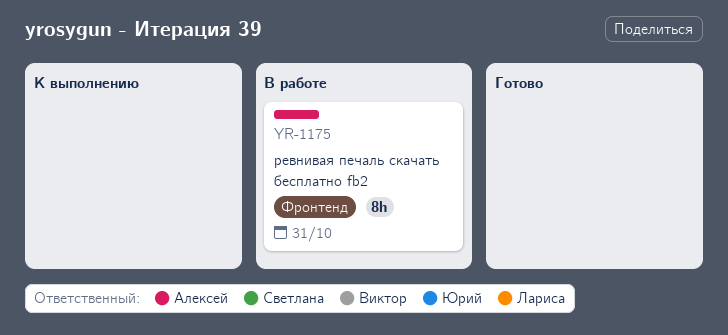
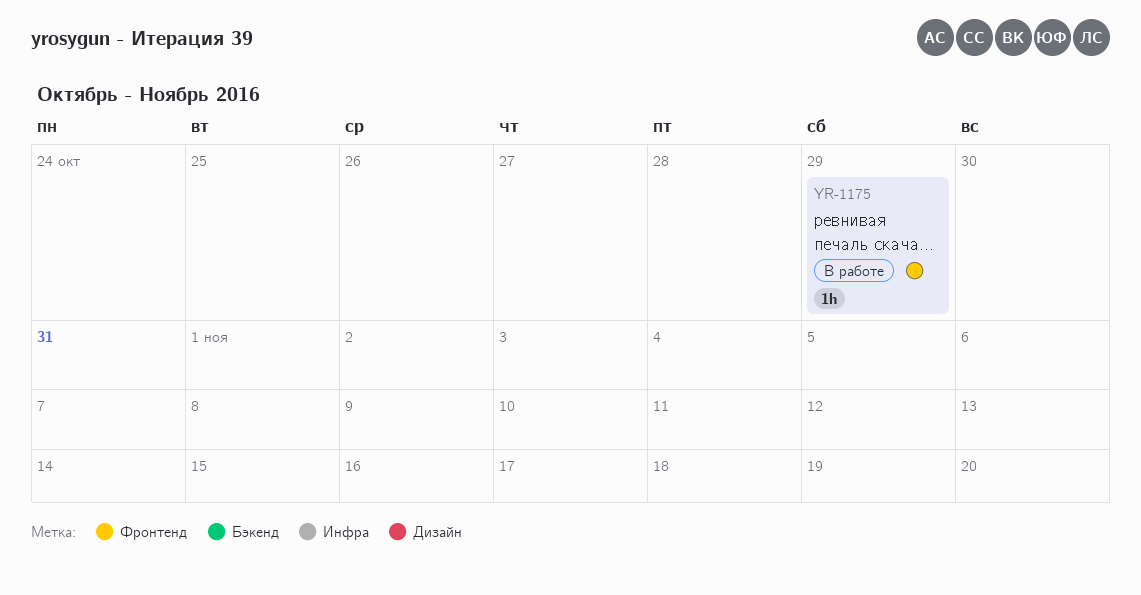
YR-1175, estimate: 8h -> 1h
YR-1175, due: Oct 31 -> Oct 29

